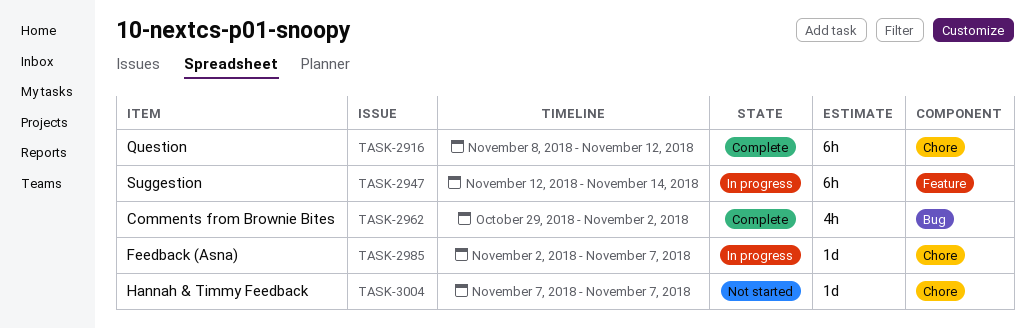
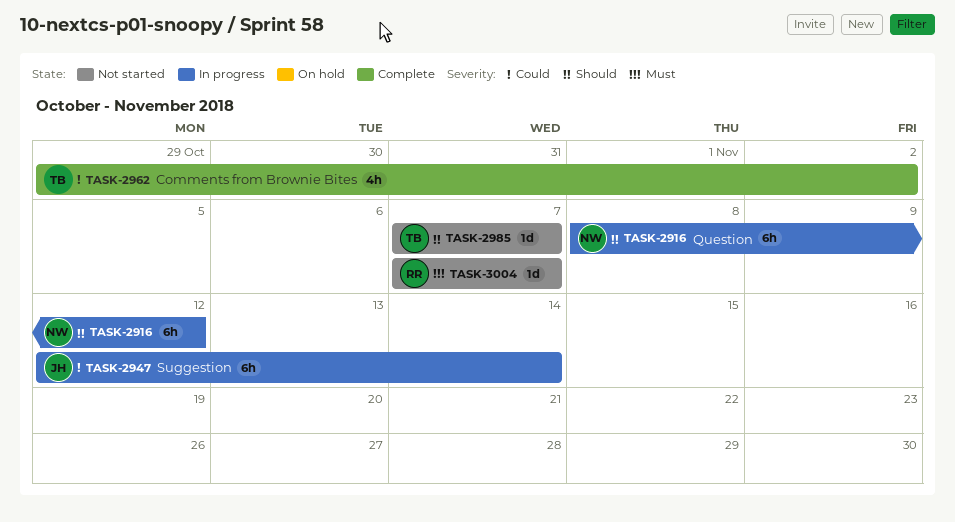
TASK-2916, status: Complete -> In progress
TASK-2985, status: In progress -> Not started
TASK-2985, start: Nov 2 -> Nov 7

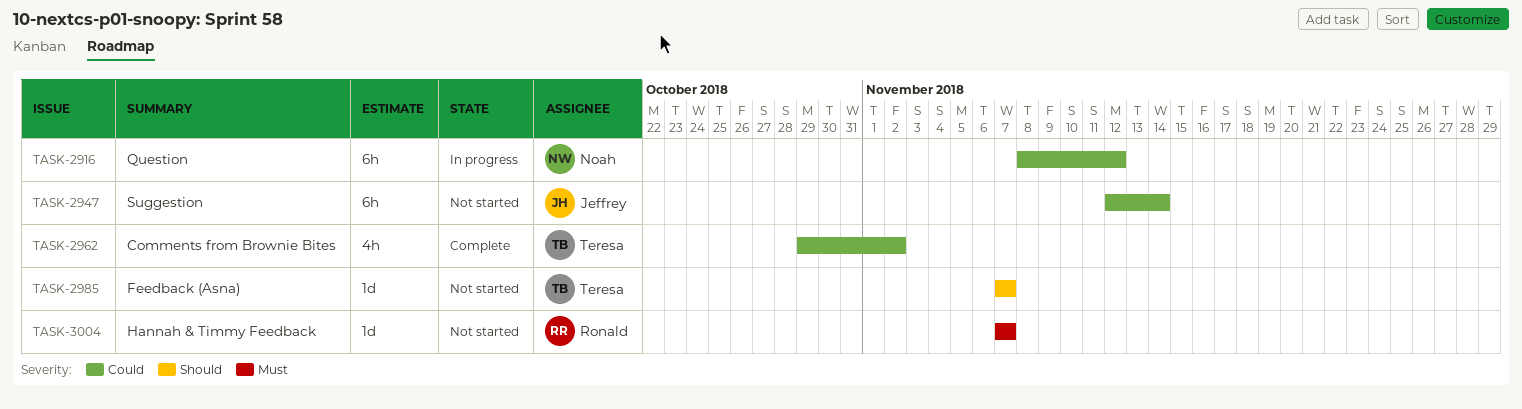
TASK-2916, priority: Should -> Could
TASK-2947, status: In progress -> Not started

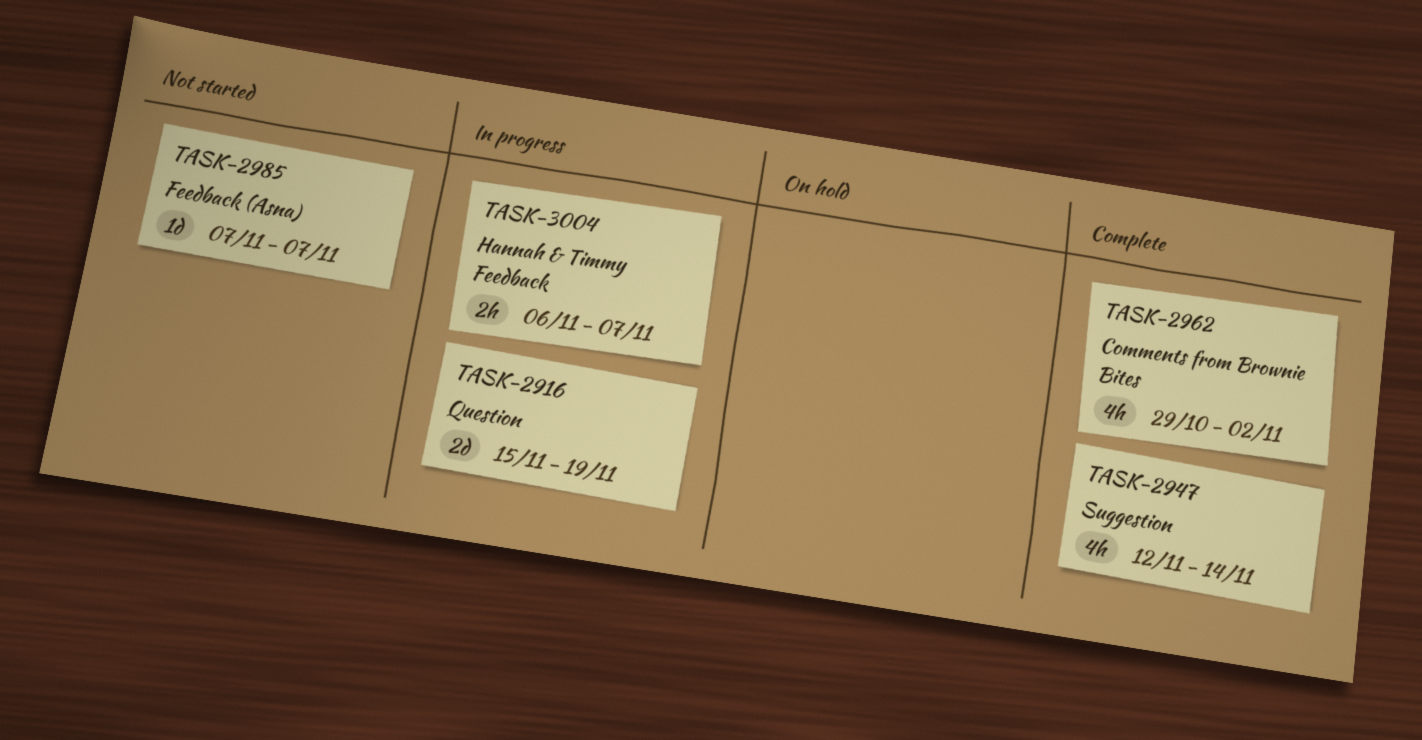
TASK-2916, estimate: 6h -> 2d
TASK-2916, start: Nov 8 -> Nov 15
TASK-2916, due: Nov 12 -> Nov 19
TASK-2947, status: Not started -> Complete
TASK-2947, estimate: 6h -> 4h
TASK-3004, status: Not started -> In progress
TASK-3004, estimate: 1d -> 2h
TASK-3004, start: Nov 7 -> Nov 6

